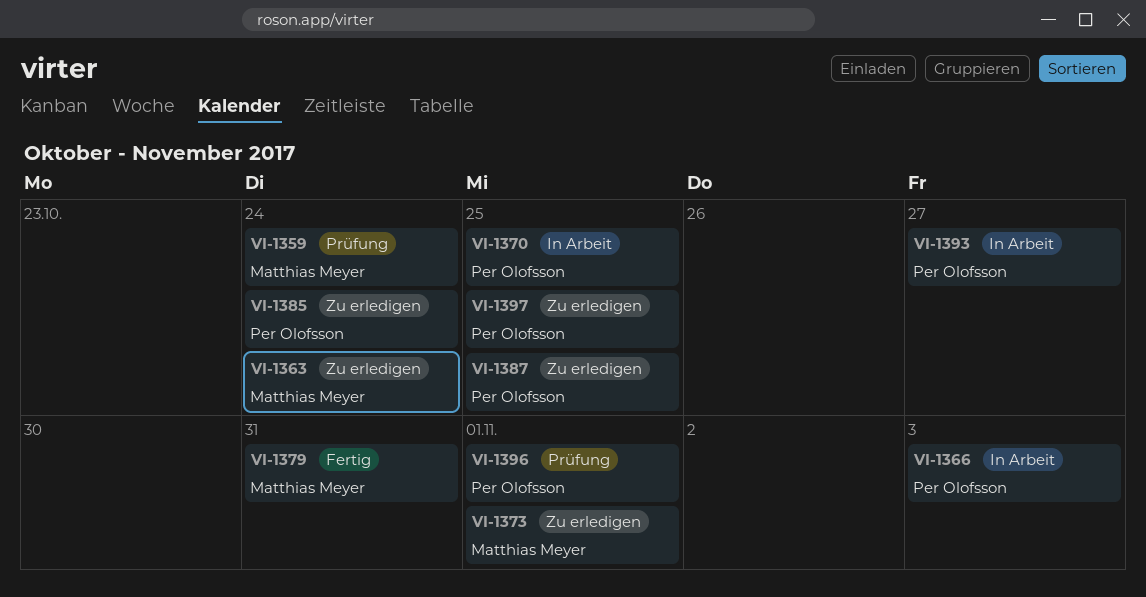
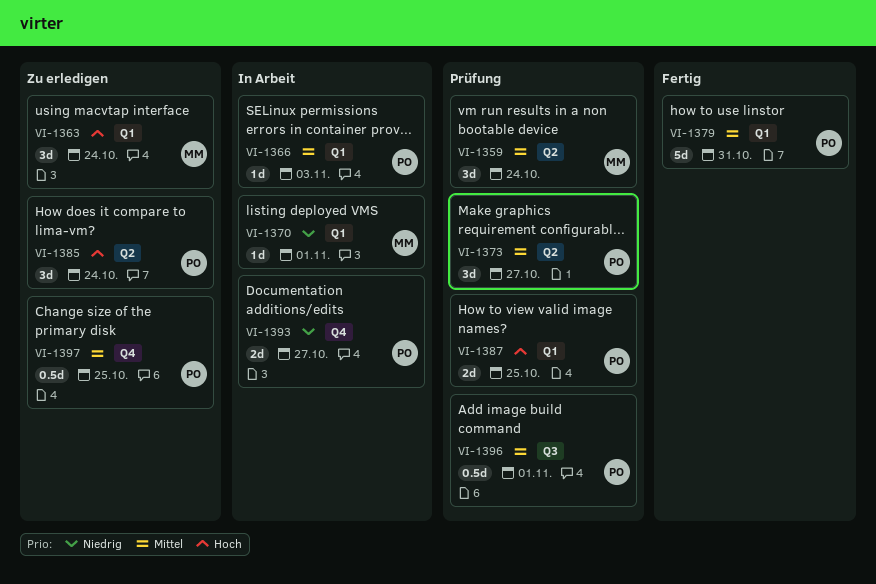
VI-1370, owner: Per Olofsson -> Matthias Meyer
VI-1370, due: Oct 25 -> Nov 1
VI-1373, status: Zu erledigen -> Prüfung
VI-1373, owner: Matthias Meyer -> Per Olofsson
VI-1373, due: Nov 1 -> Oct 27
VI-1379, owner: Matthias Meyer -> Per Olofsson
VI-1387, status: Zu erledigen -> Prüfung

